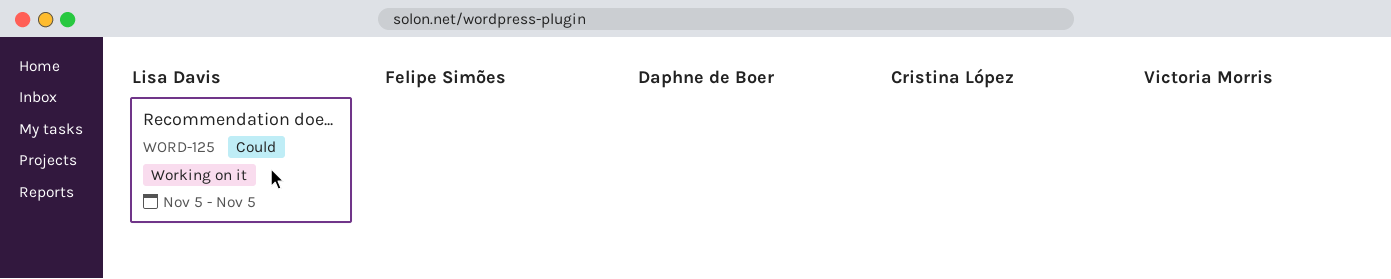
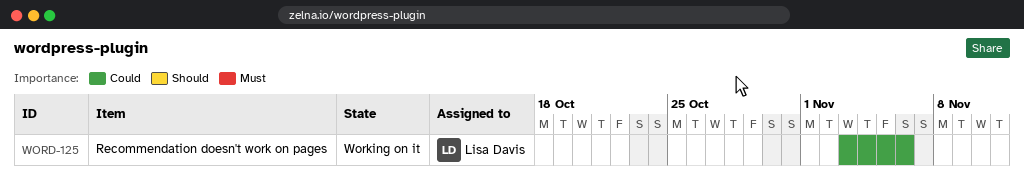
WORD-125, start: Nov 5 -> Nov 3
WORD-125, due: Nov 5 -> Nov 6

